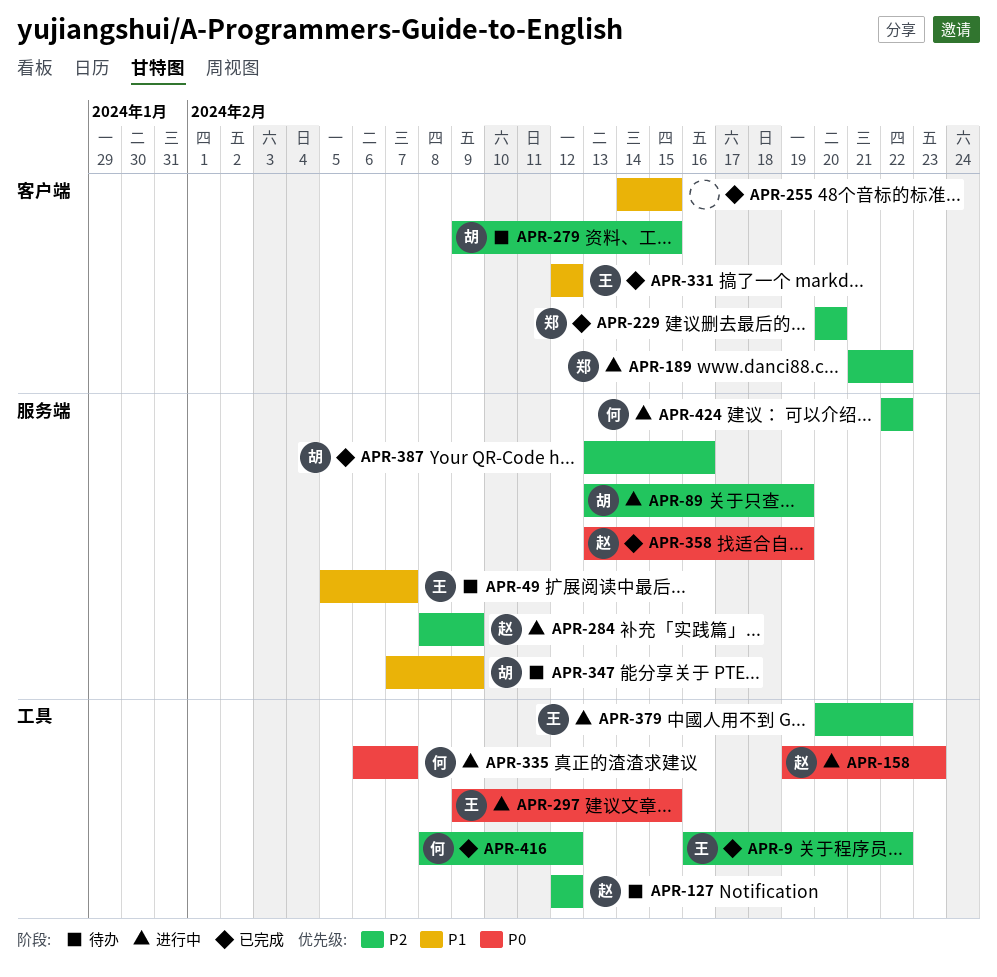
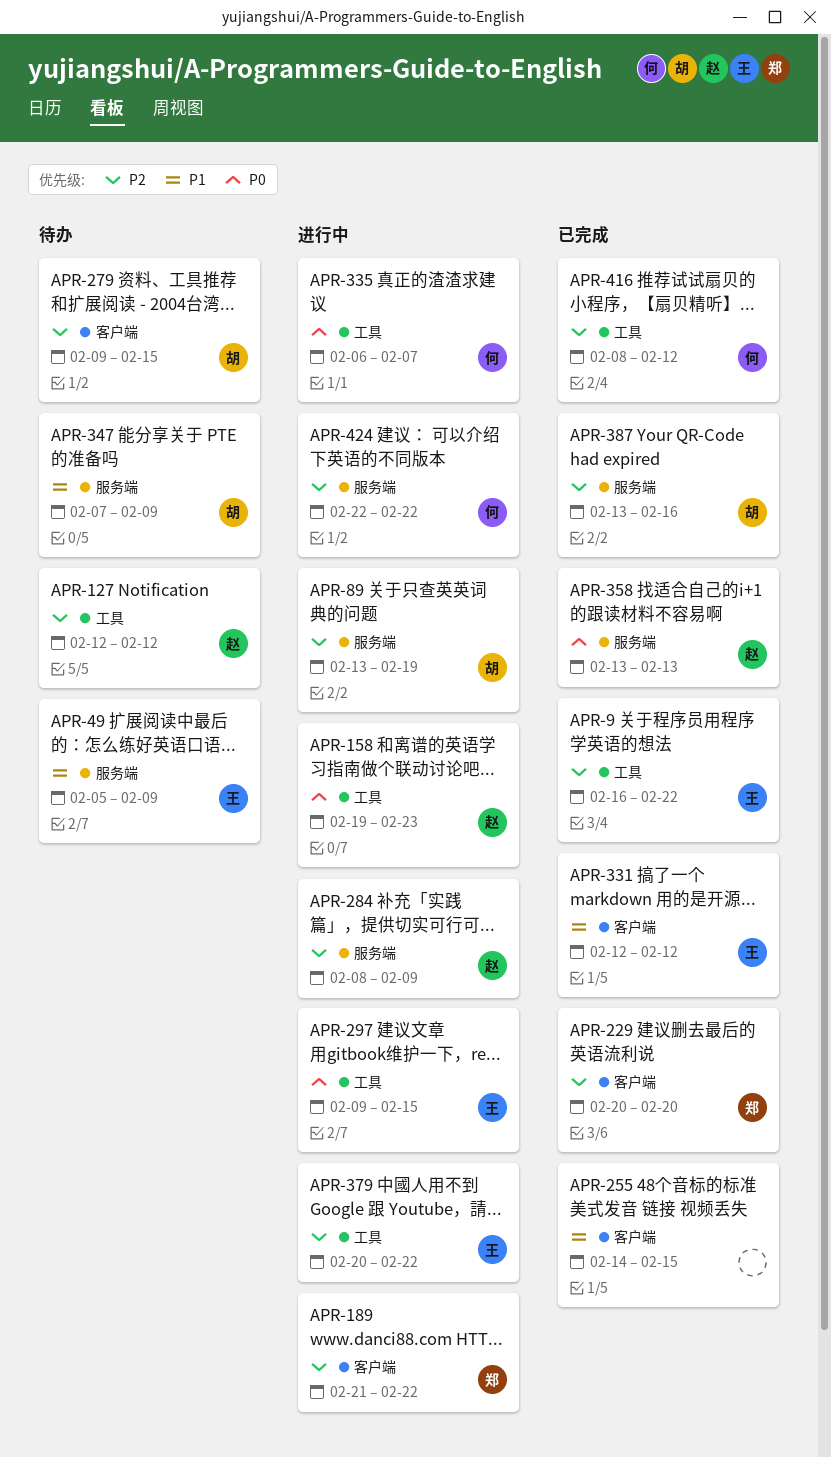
APR-49, due: Feb 7 -> Feb 9
APR-358, due: Feb 19 -> Feb 13

